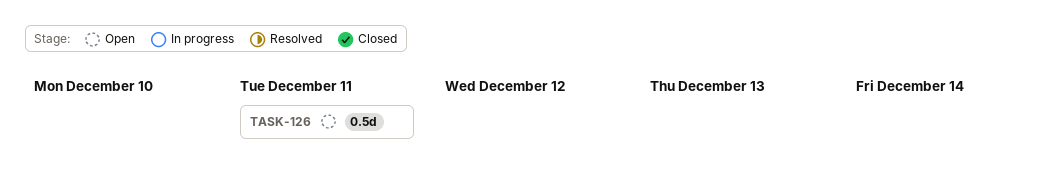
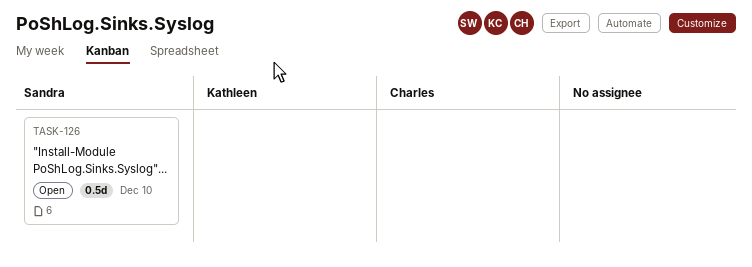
TASK-126, due: Dec 11 -> Dec 10

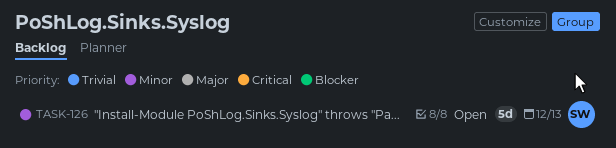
TASK-126, estimate: 0.5d -> 5d
TASK-126, due: Dec 10 -> Dec 13

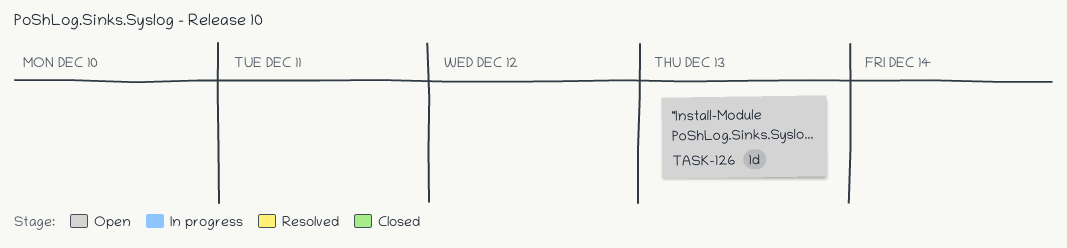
TASK-126, estimate: 5d -> 1d

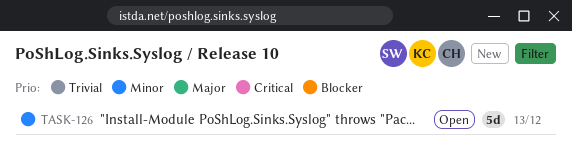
TASK-126, estimate: 1d -> 5d

